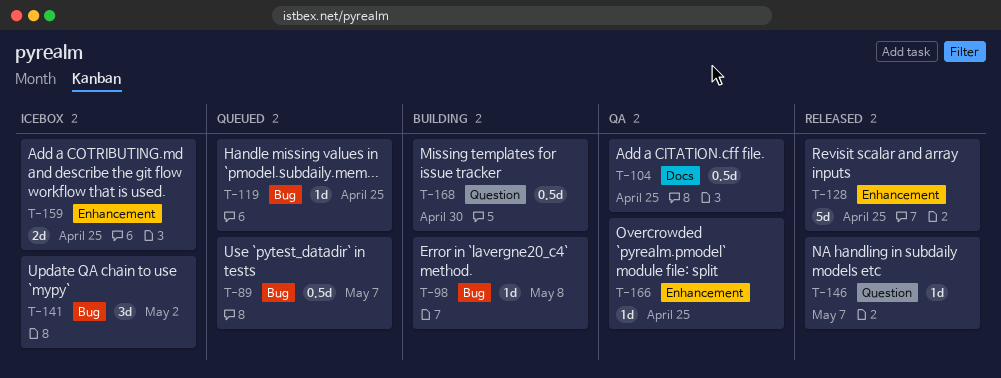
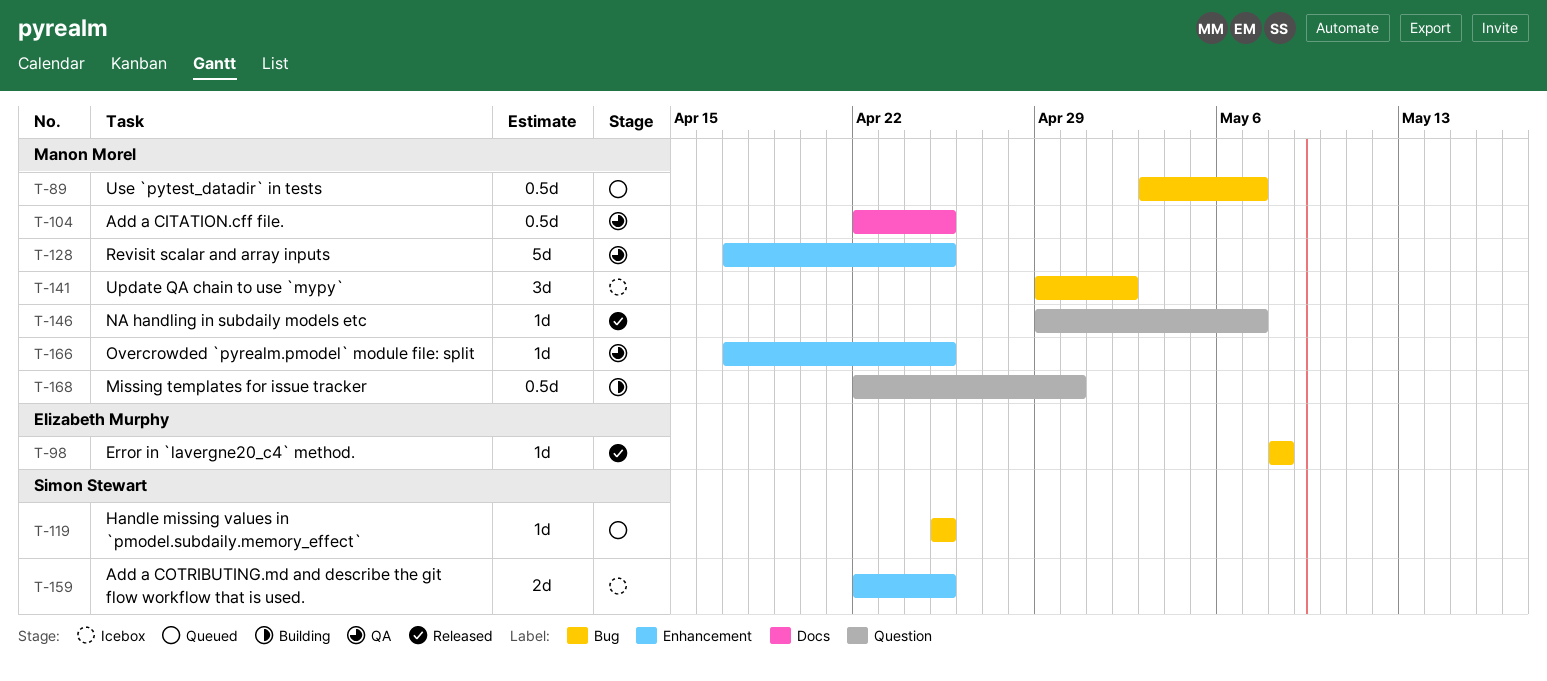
T-98, status: Building -> Released
T-128, status: Released -> QA

